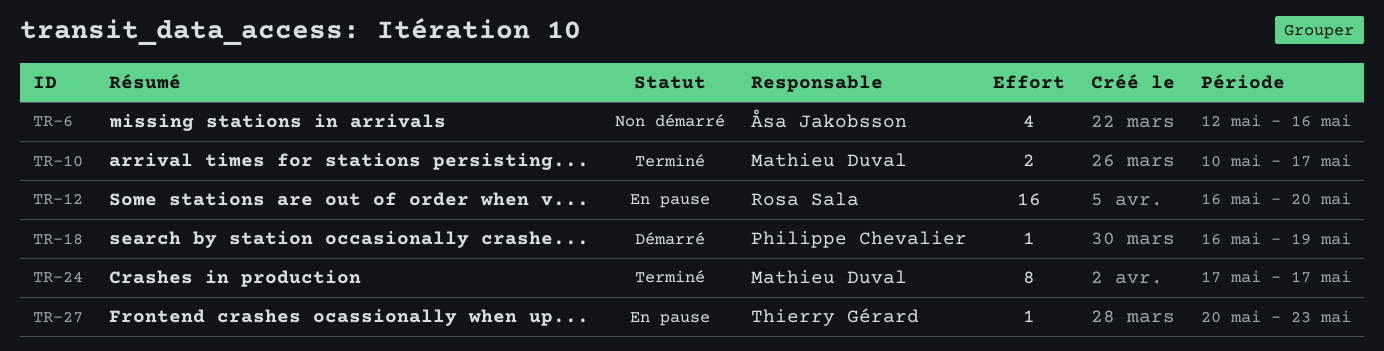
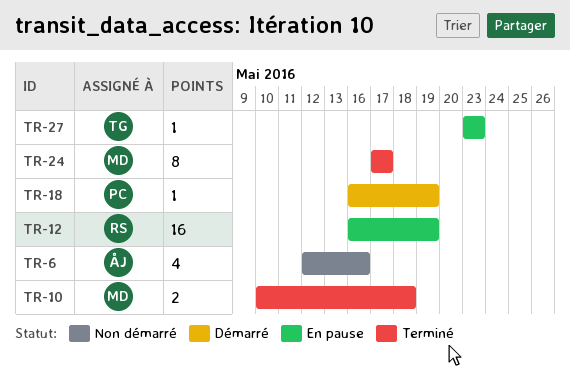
TR-10, due: May 17 -> May 18
TR-12, due: May 20 -> May 19
TR-27, start: May 20 -> May 23

